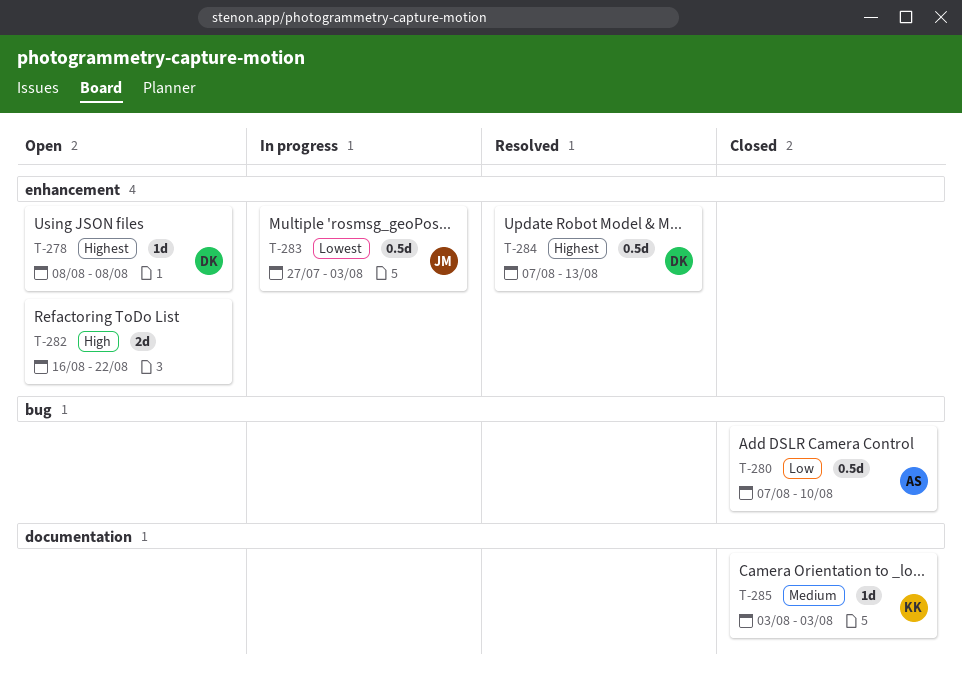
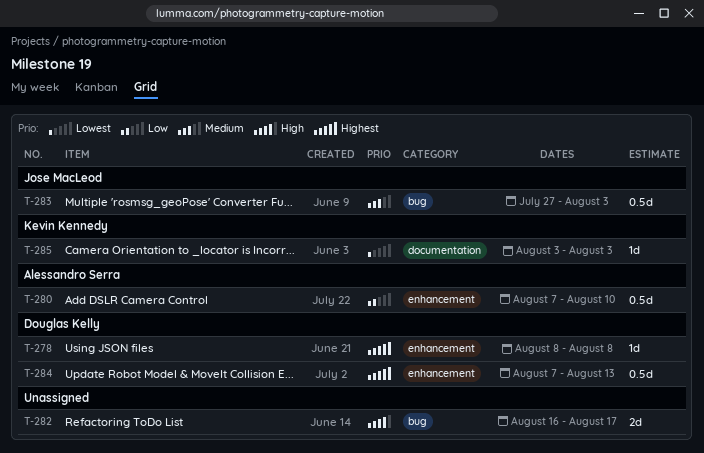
T-280, label: bug -> enhancement
T-282, label: enhancement -> bug
T-282, due: Aug 22 -> Aug 17
T-283, priority: Lowest -> Medium
T-283, label: enhancement -> bug
T-285, priority: Medium -> Lowest

